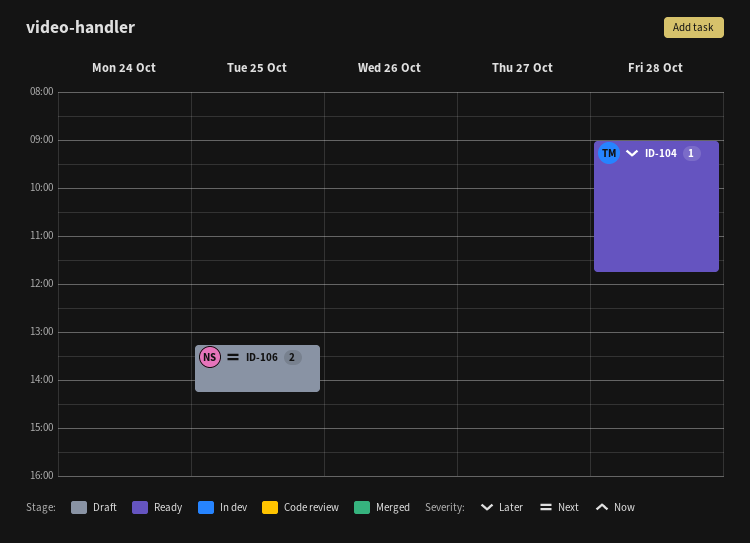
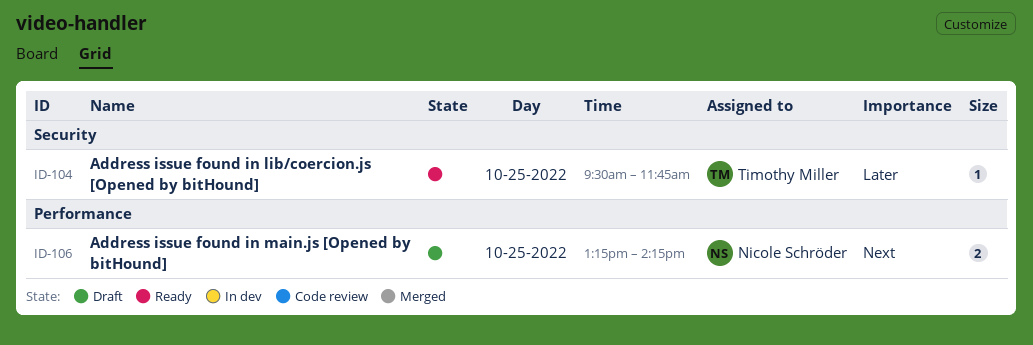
ID-104, day: Oct 28 -> Oct 25
ID-104, begins: 09:00 -> 09:30

